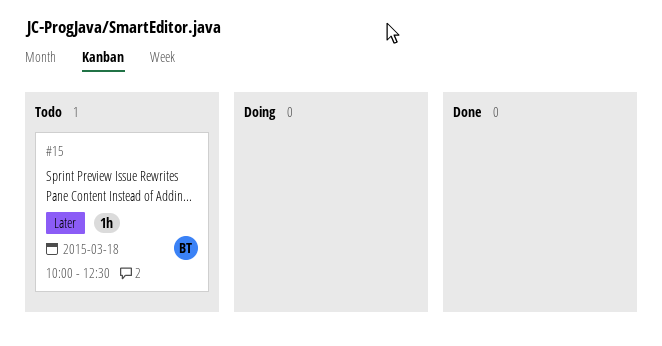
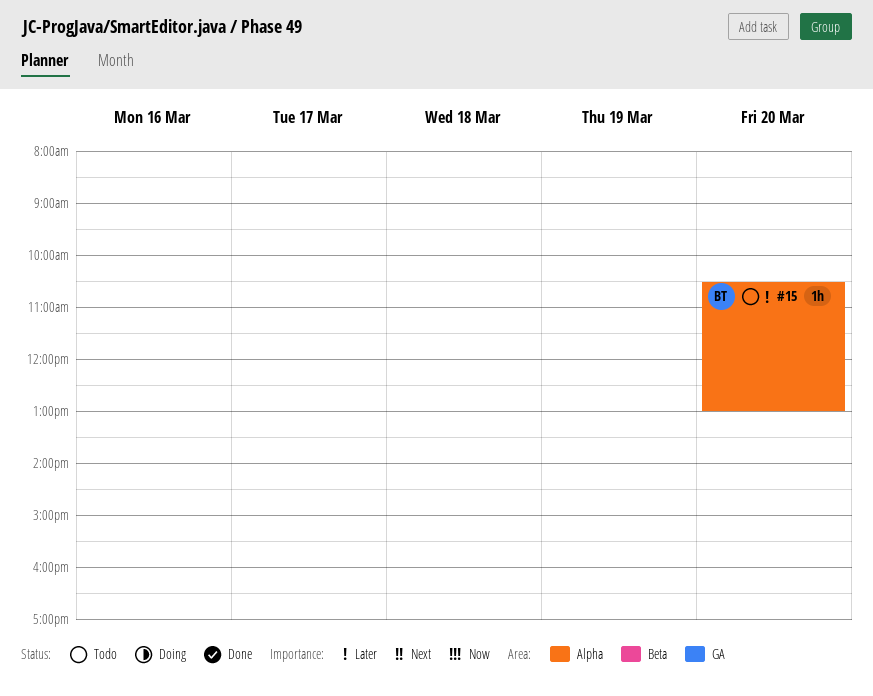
#15, day: Mar 18 -> Mar 20
#15, begins: 10:00 -> 10:30
#15, ends: 12:30 -> 13:00

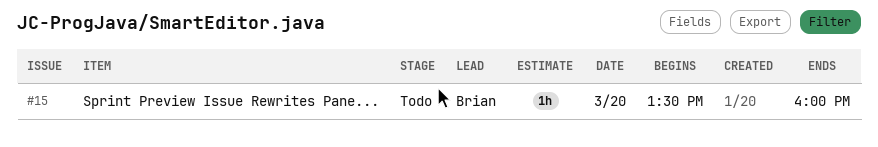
#15, begins: 10:30 -> 13:30
#15, ends: 13:00 -> 16:00

